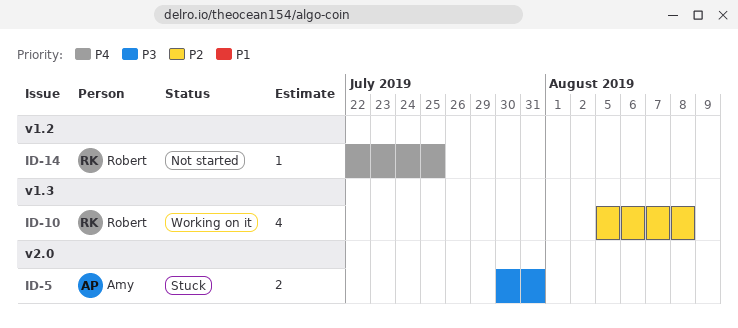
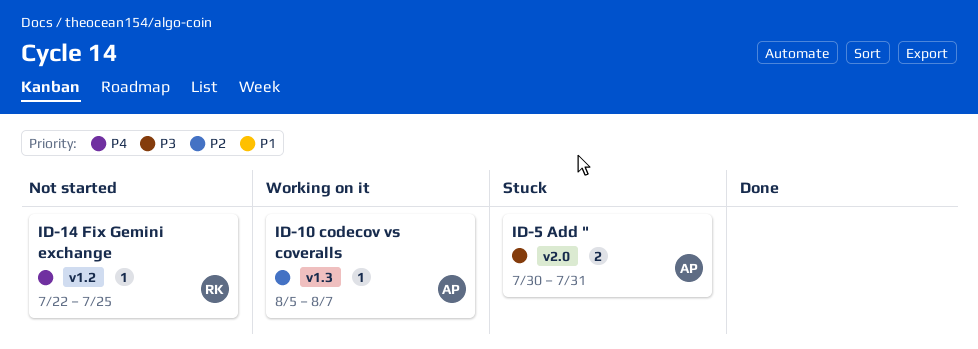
ID-10, owner: Robert -> Amy
ID-10, estimate: 4 -> 1
ID-10, due: Aug 8 -> Aug 7

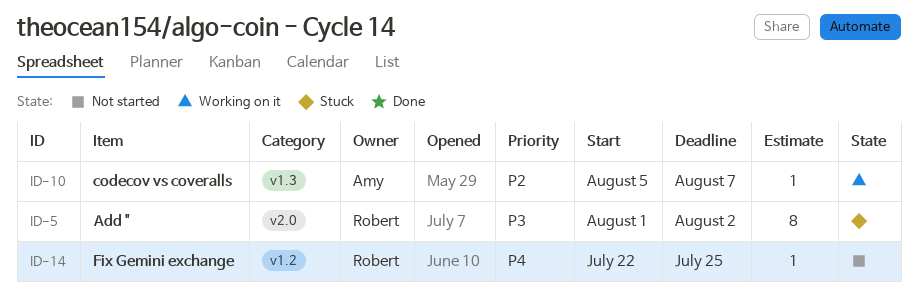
ID-5, owner: Amy -> Robert
ID-5, estimate: 2 -> 8
ID-5, start: Jul 30 -> Aug 1
ID-5, due: Jul 31 -> Aug 2

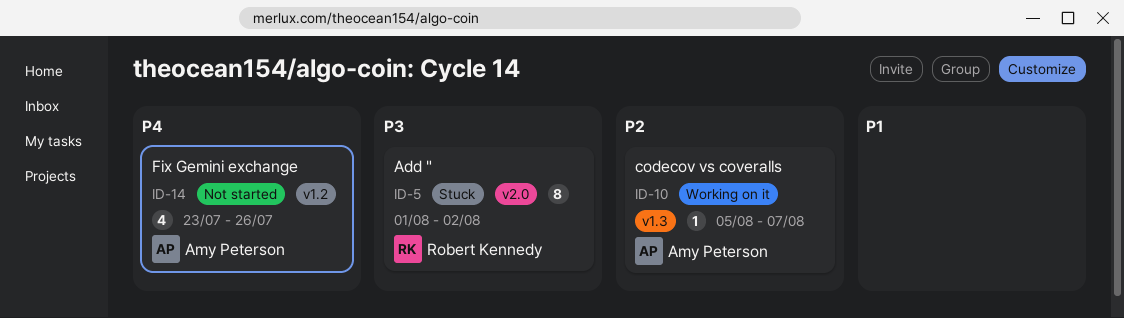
ID-14, owner: Robert Kennedy -> Amy Peterson
ID-14, estimate: 1 -> 4
ID-14, start: Jul 22 -> Jul 23
ID-14, due: Jul 25 -> Jul 26

